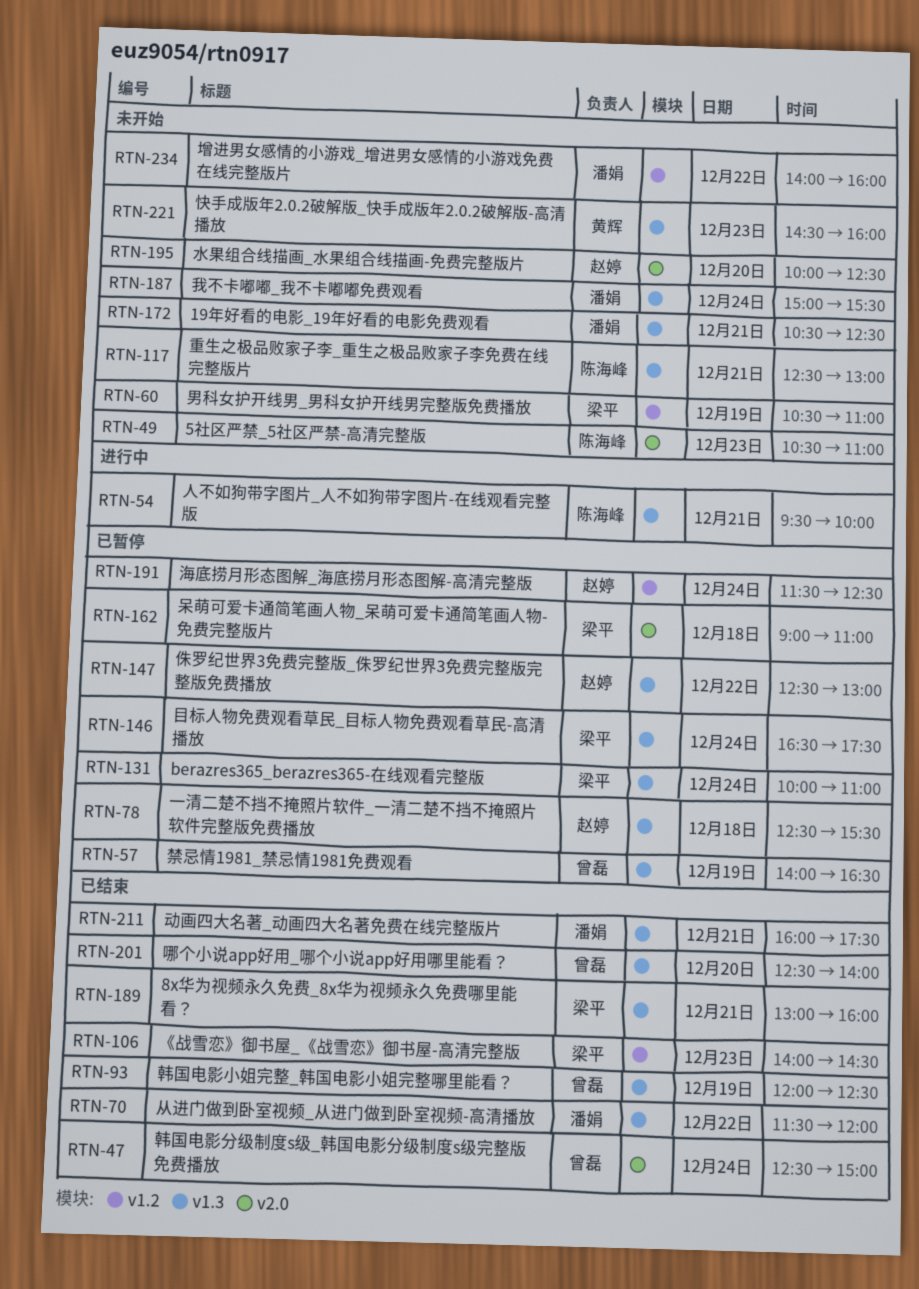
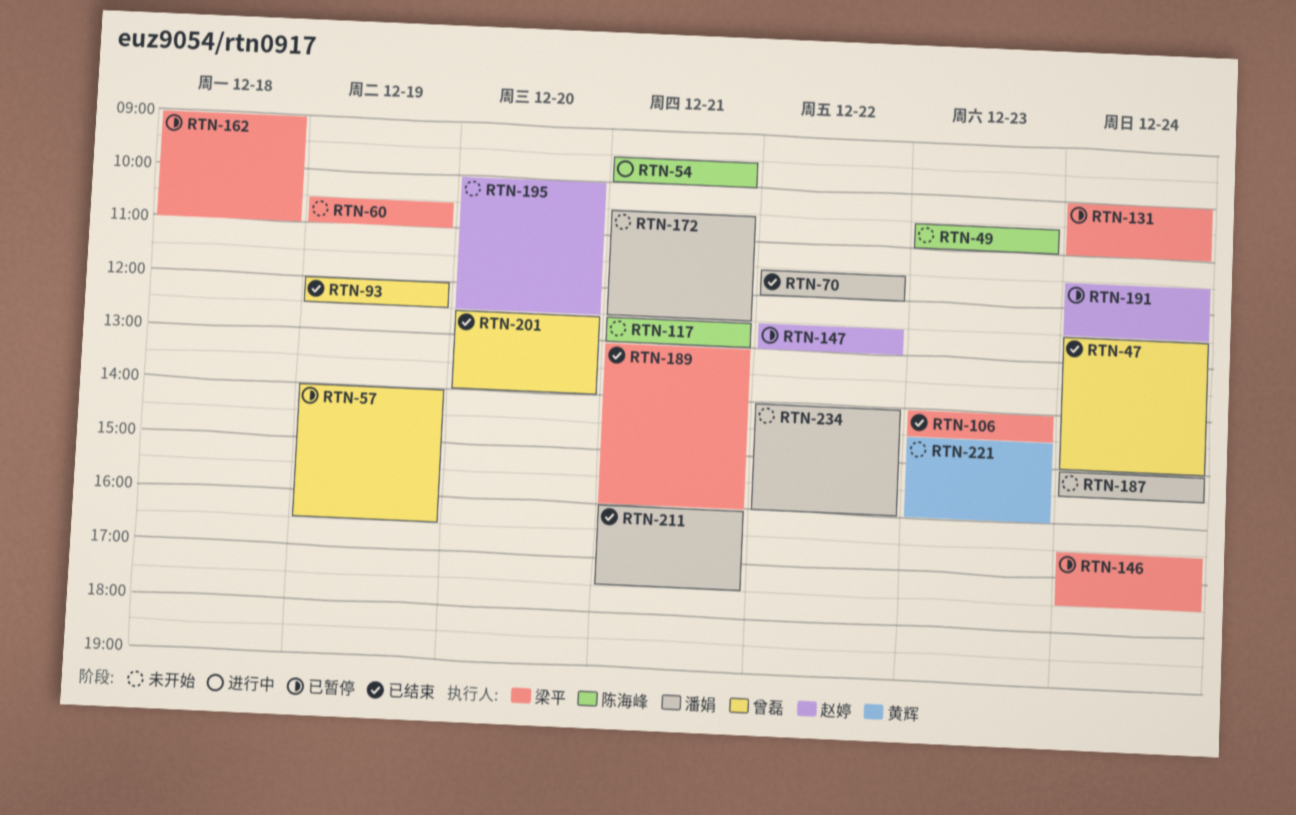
RTN-78: present -> none

